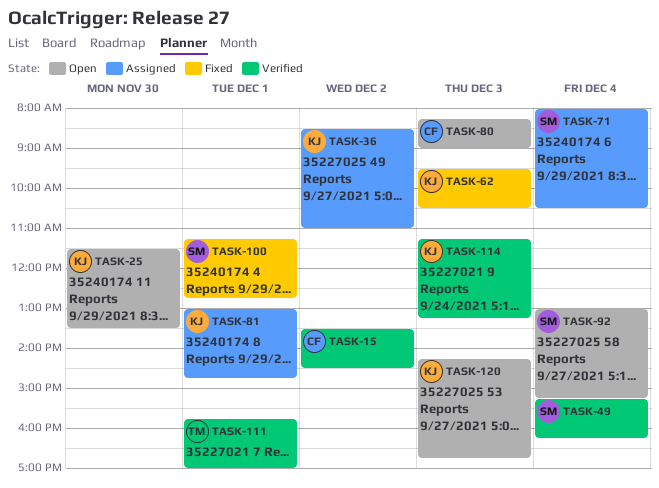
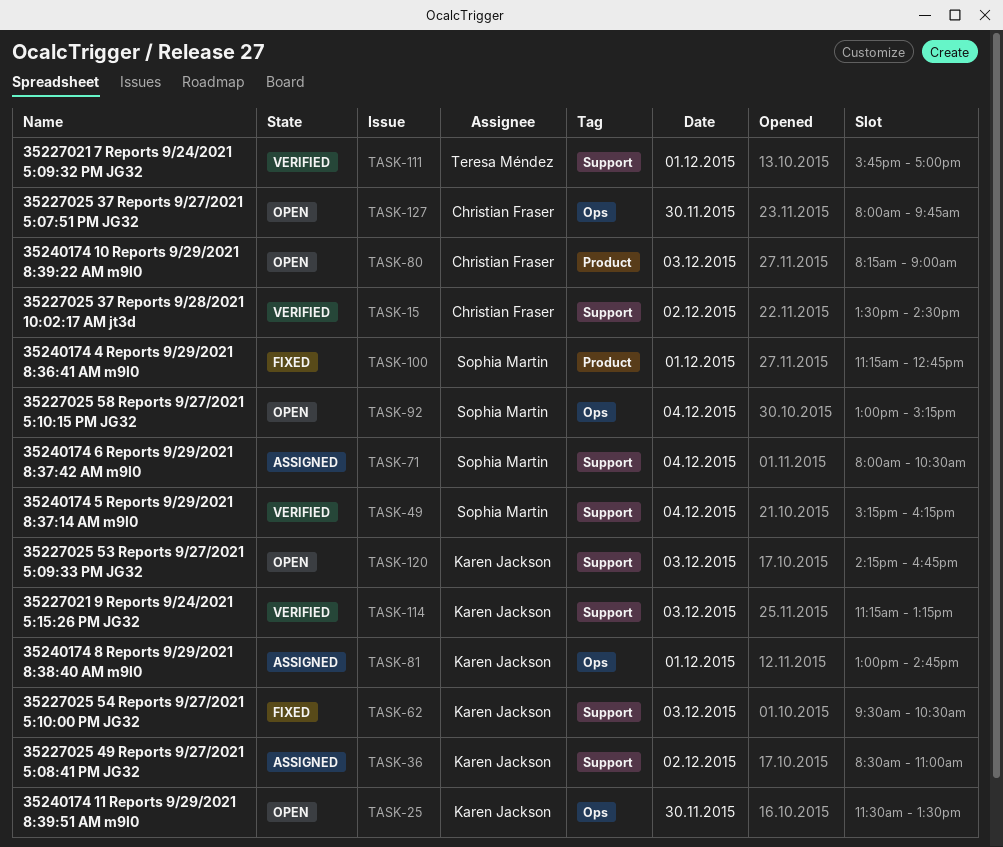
TASK-127: none -> present

